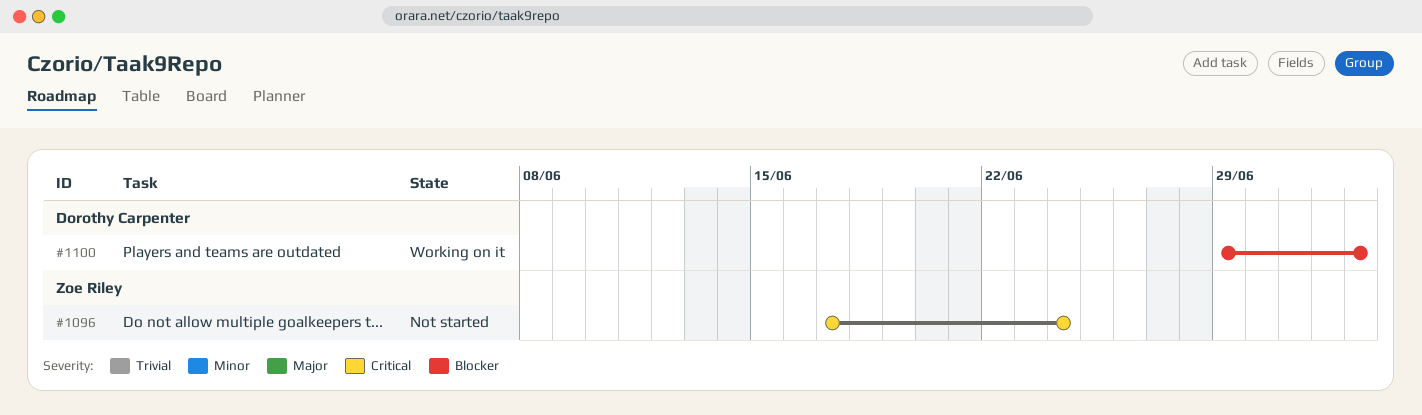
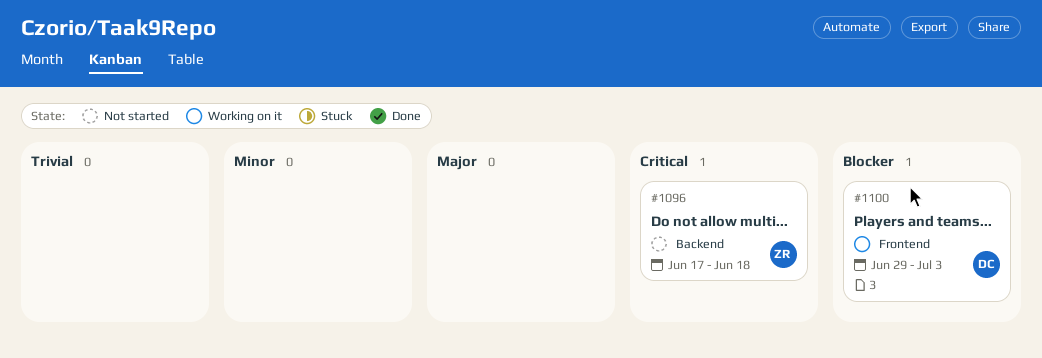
#1096, due: Jun 24 -> Jun 18

